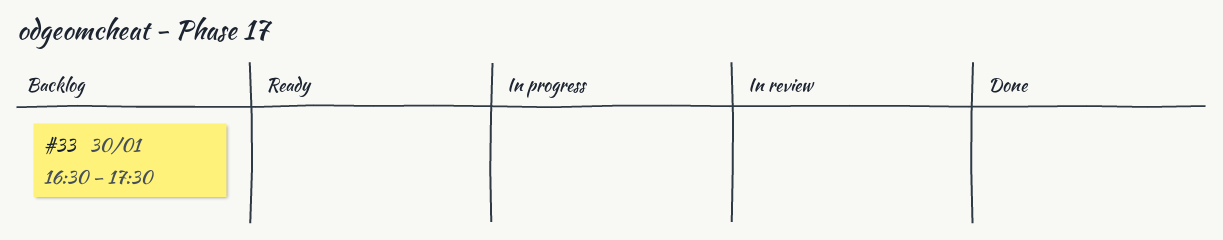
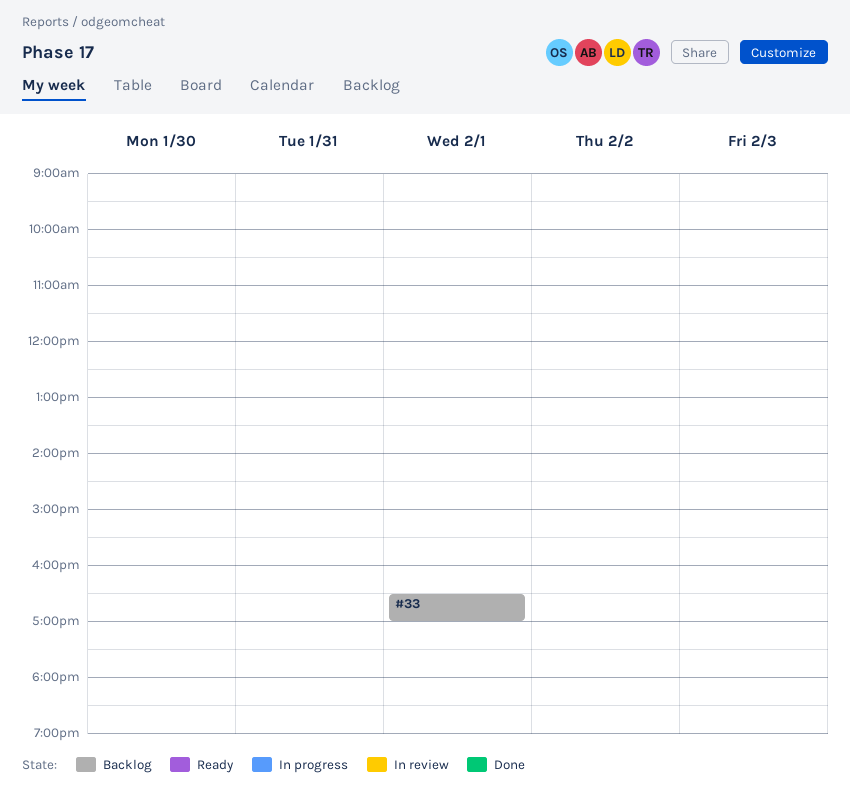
#33, day: Jan 30 -> Feb 1
#33, ends: 17:30 -> 17:00

